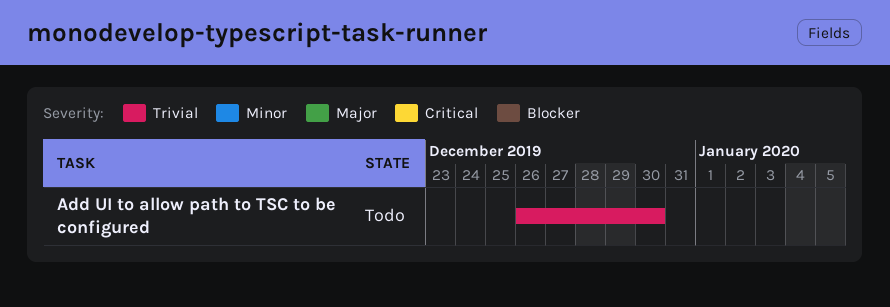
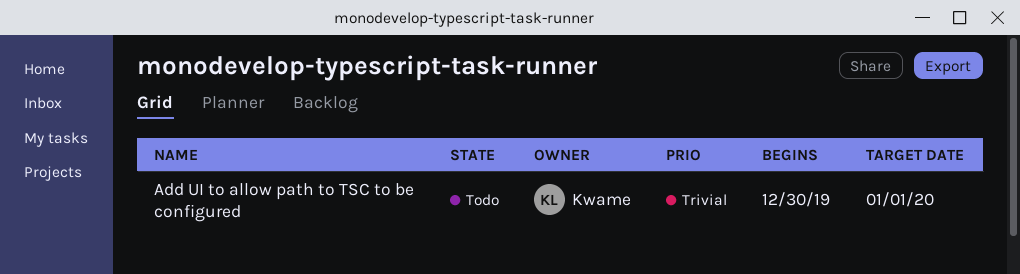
Add UI to allow path to TSC to be configured, start: Dec 26 -> Dec 30
Add UI to allow path to TSC to be configured, due: Dec 30 -> Jan 1

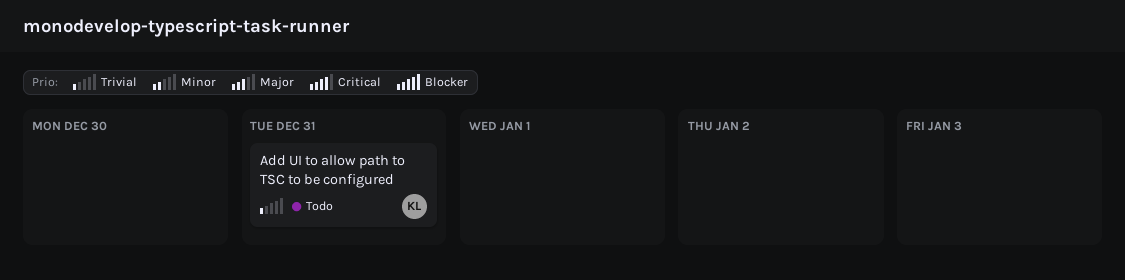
Add UI to allow path to TSC to be configured, due: Jan 1 -> Dec 31

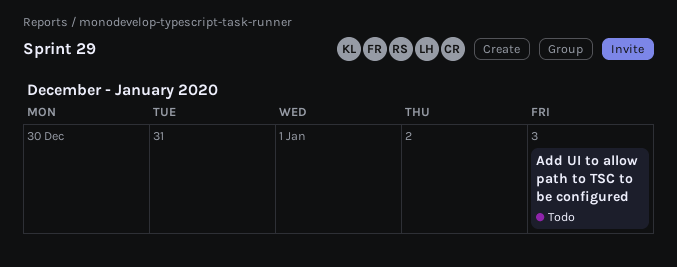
Add UI to allow path to TSC to be configured, due: Dec 31 -> Jan 3

